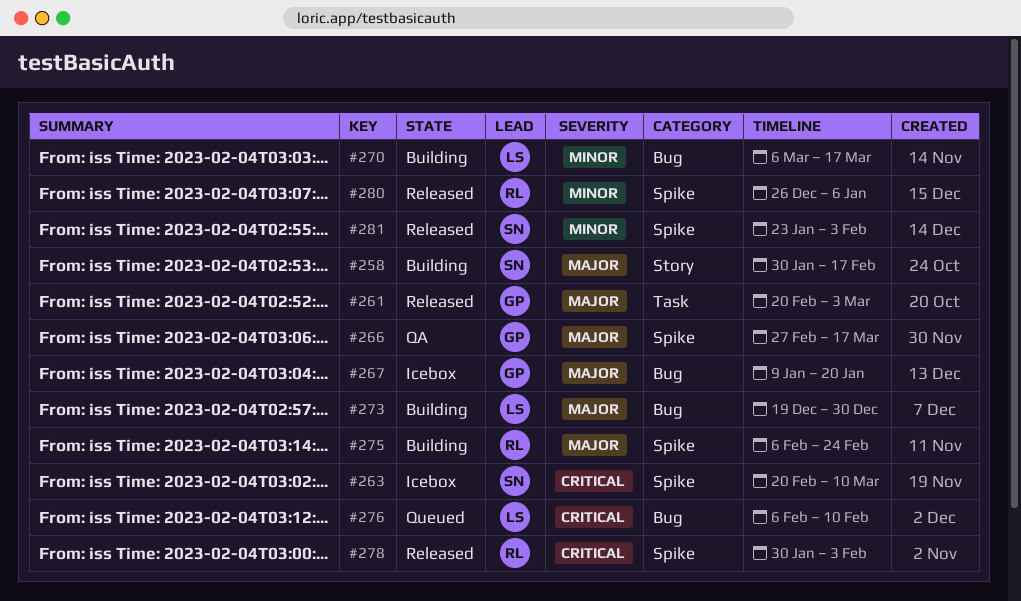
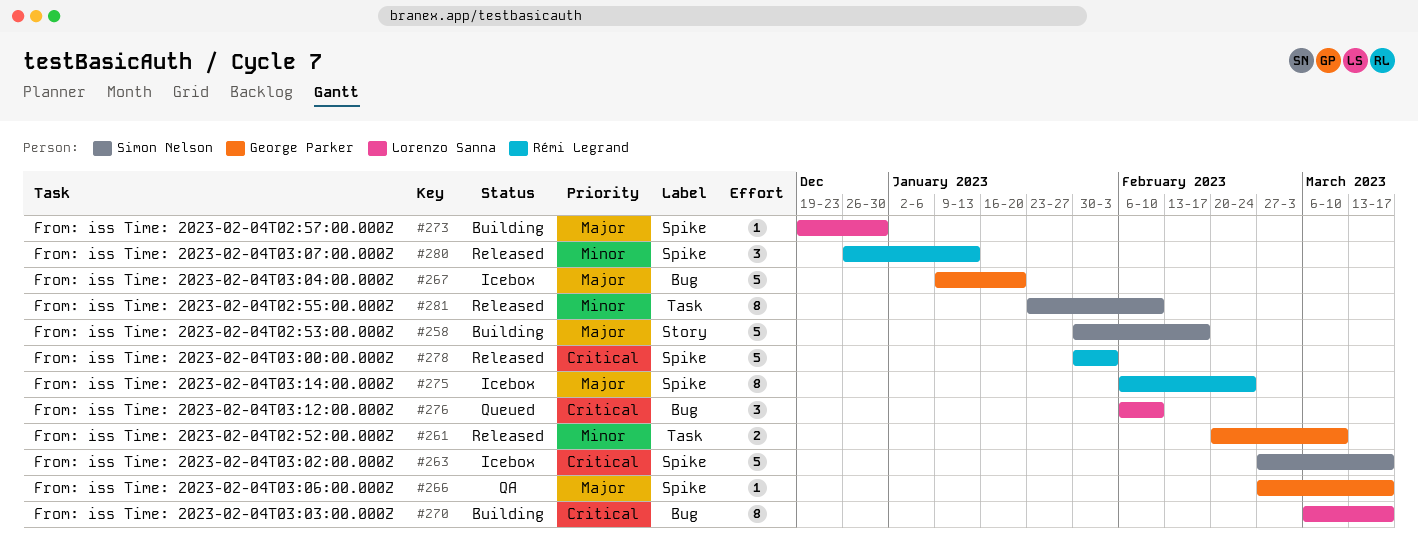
#261, priority: Major -> Minor
#261, due: Mar 3 -> Mar 10
#263, start: Feb 20 -> Feb 27
#263, due: Mar 10 -> Mar 17
#270, priority: Minor -> Critical
#273, label: Bug -> Spike
#275, status: Building -> Icebox
#280, due: Jan 6 -> Jan 13
#281, label: Spike -> Task
#281, due: Feb 3 -> Feb 10

